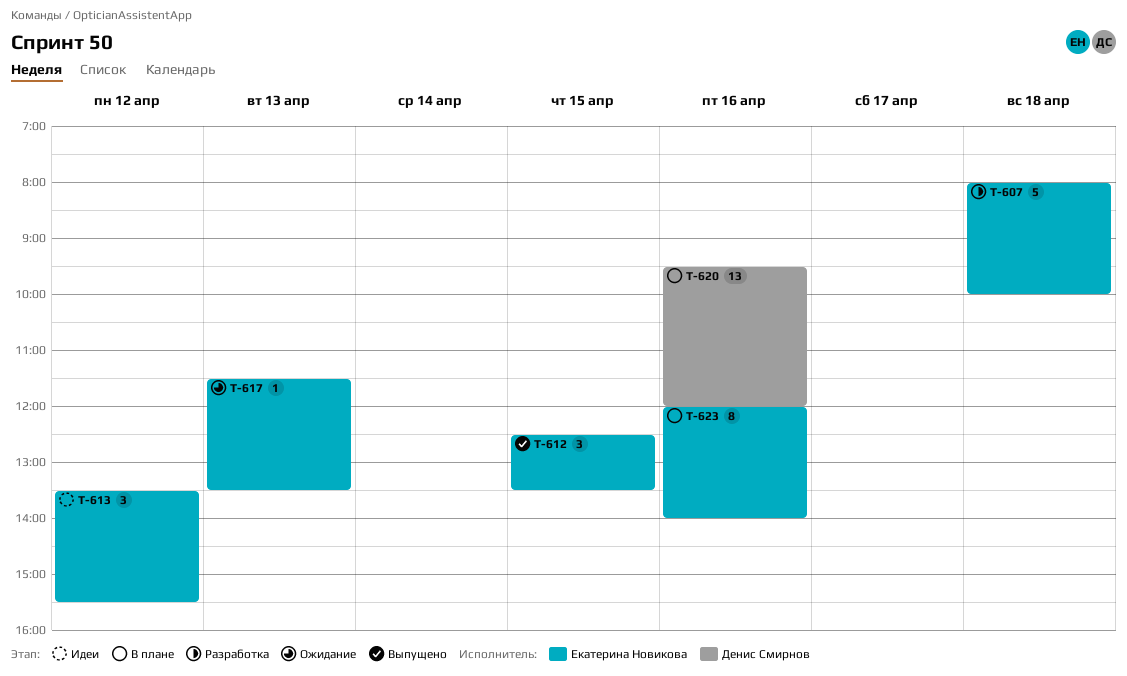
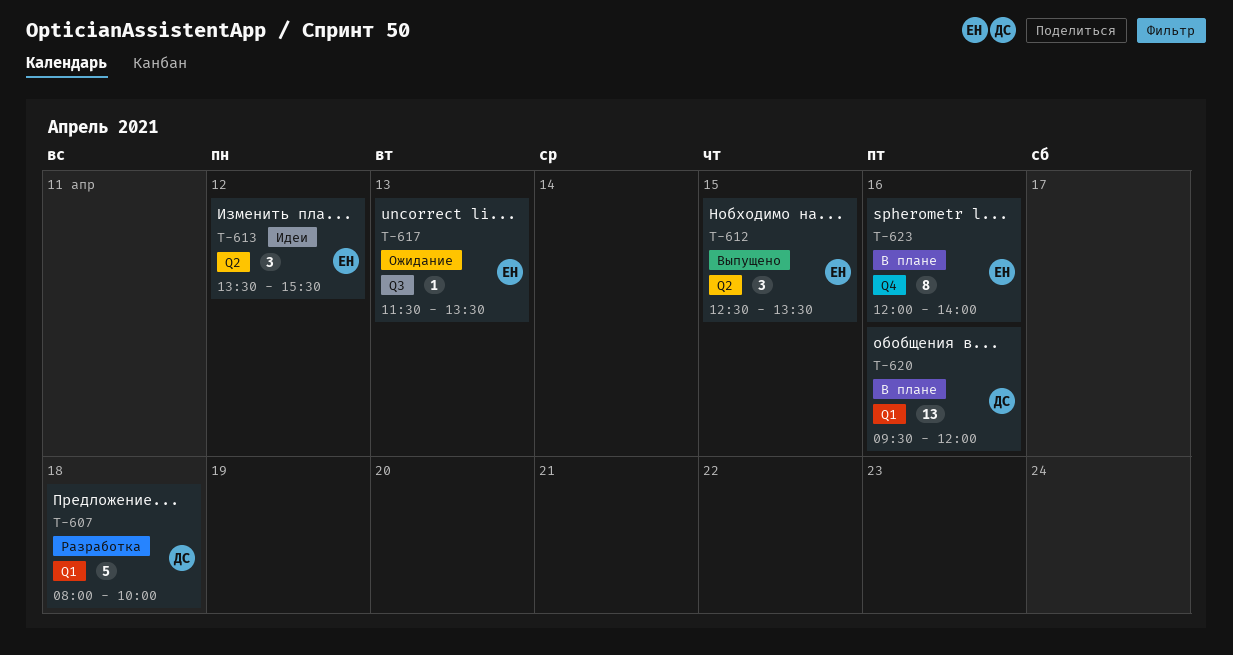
T-607, owner: Екатерина Новикова -> Денис Смирнов

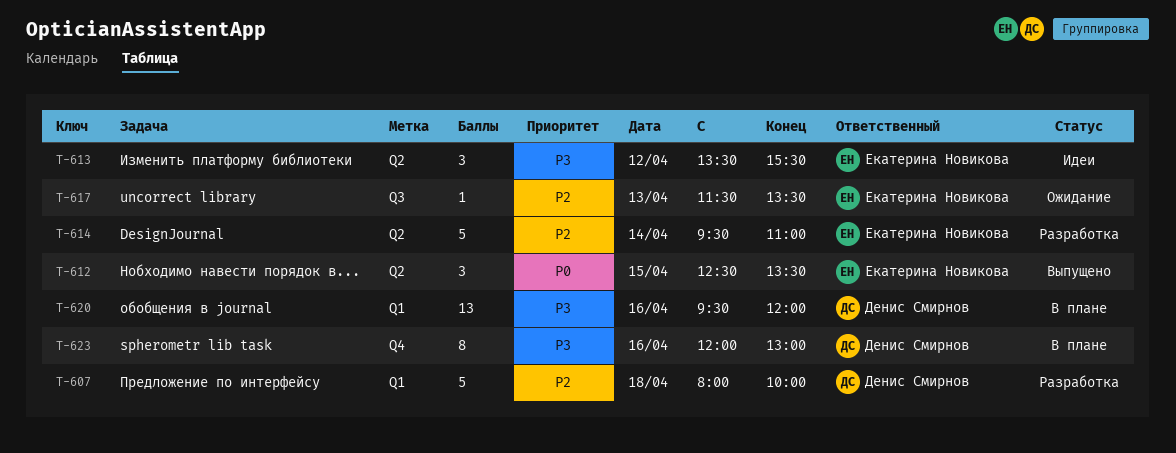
T-614: none -> present
T-623, owner: Екатерина Новикова -> Денис Смирнов
T-623, ends: 14:00 -> 13:00

